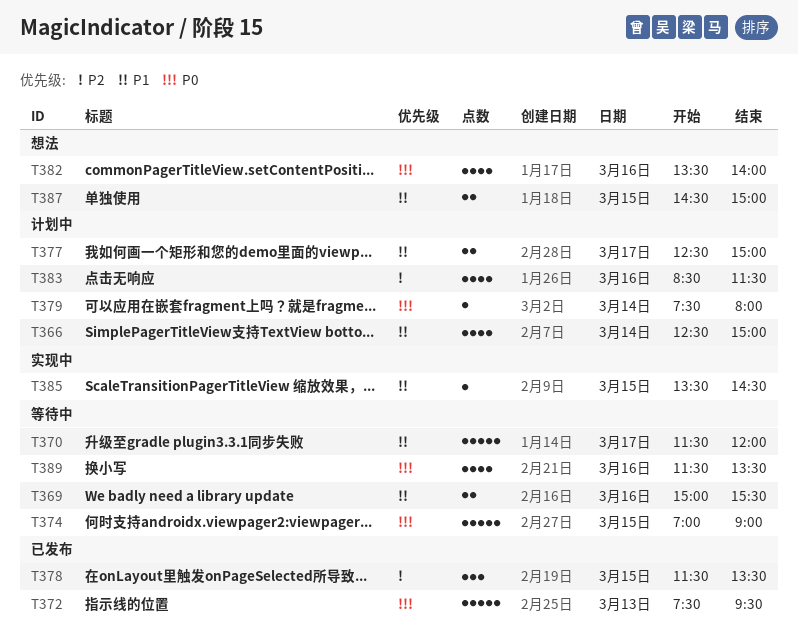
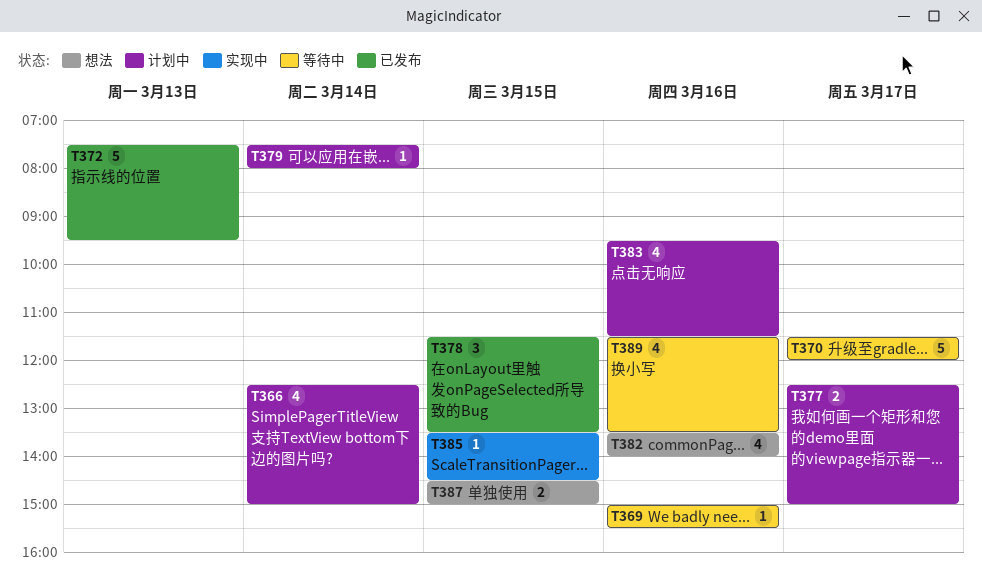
T369, estimate: 2 -> 1
T374: present -> none
T383, begins: 08:30 -> 09:30

